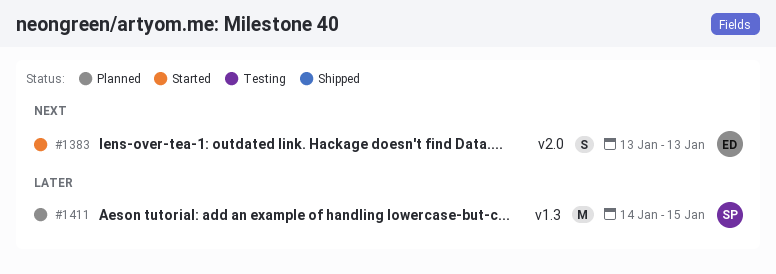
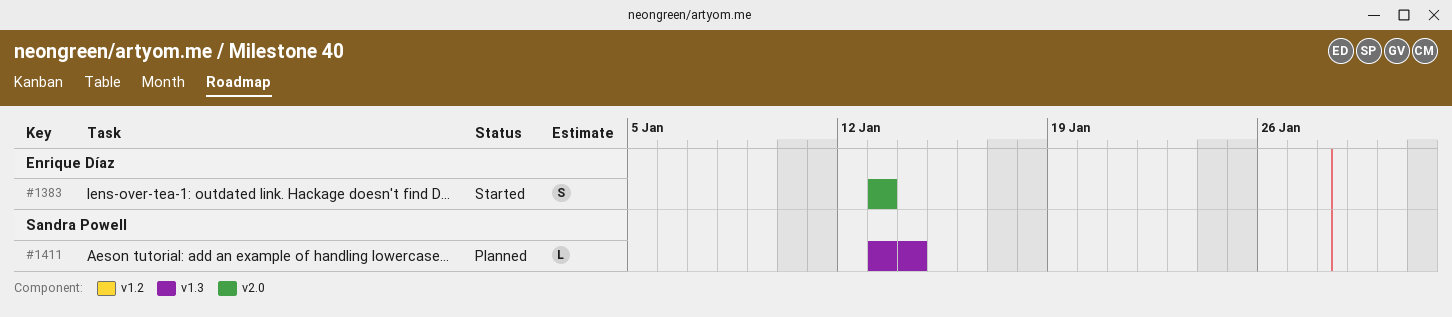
#1411, estimate: M -> L
#1411, start: Jan 14 -> Jan 13
#1411, due: Jan 15 -> Jan 14

